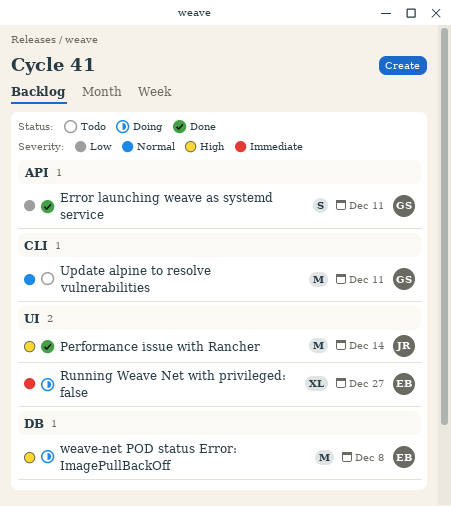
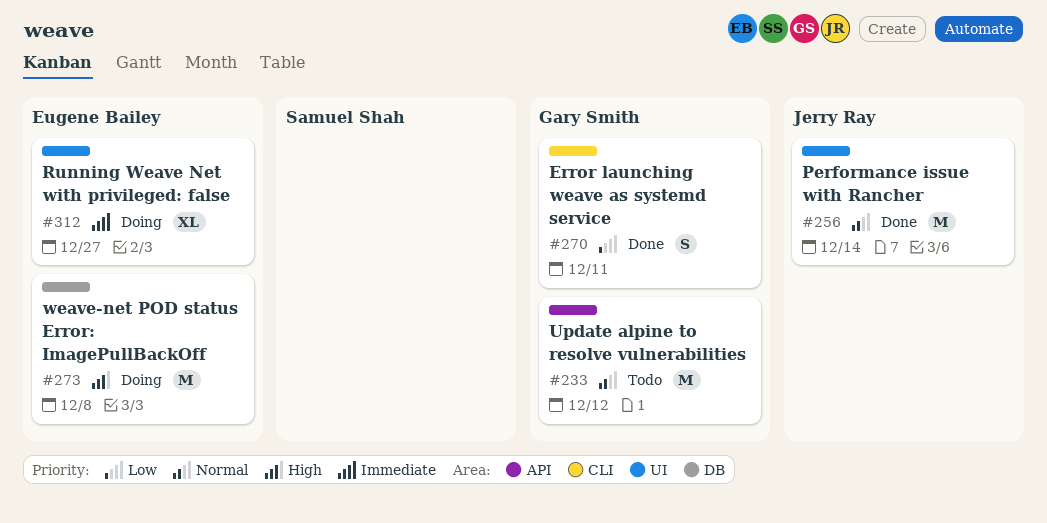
Error launching weave as systemd service, label: API -> CLI
Performance issue with Rancher, priority: High -> Normal
Update alpine to resolve vulnerabilities, label: CLI -> API
Update alpine to resolve vulnerabilities, due: Dec 11 -> Dec 12

